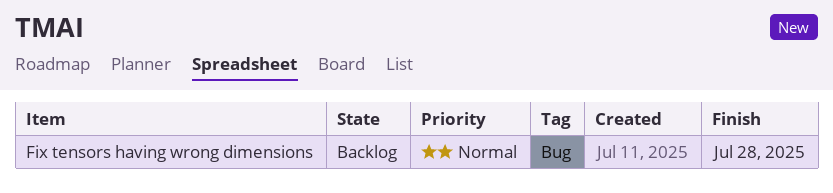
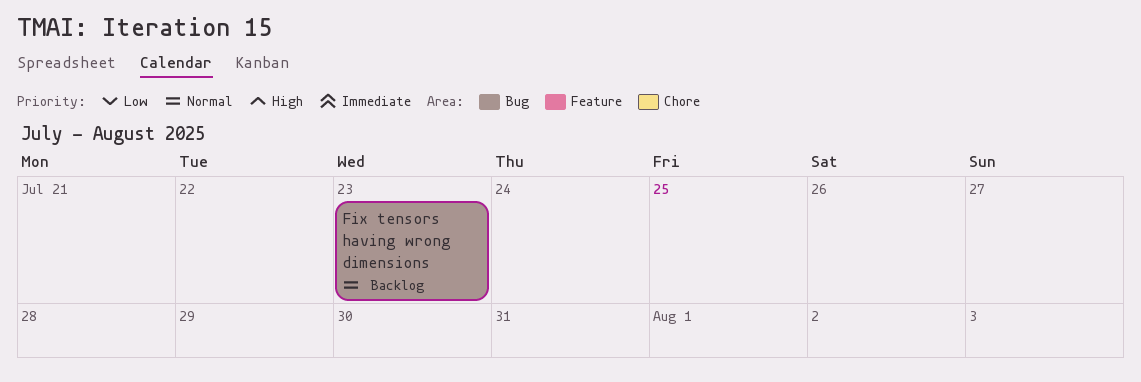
Fix tensors having wrong dimensions, due: Jul 28 -> Jul 23

